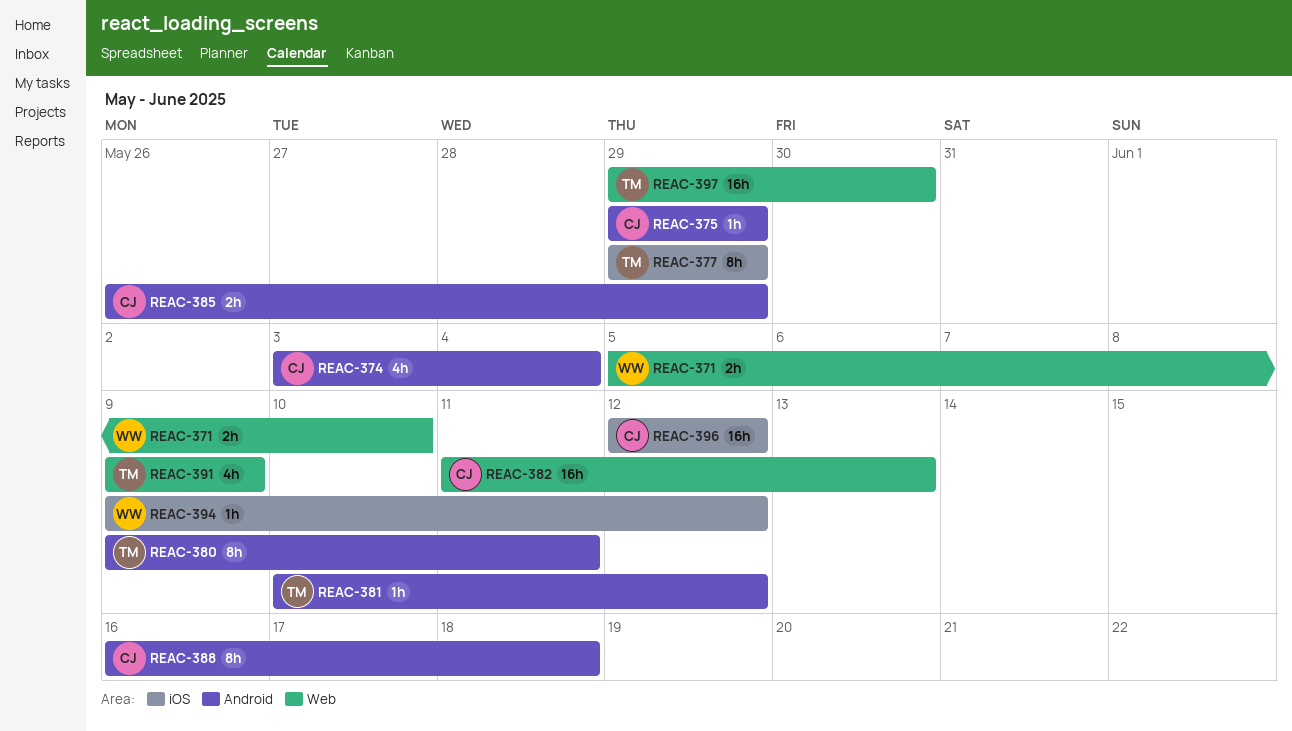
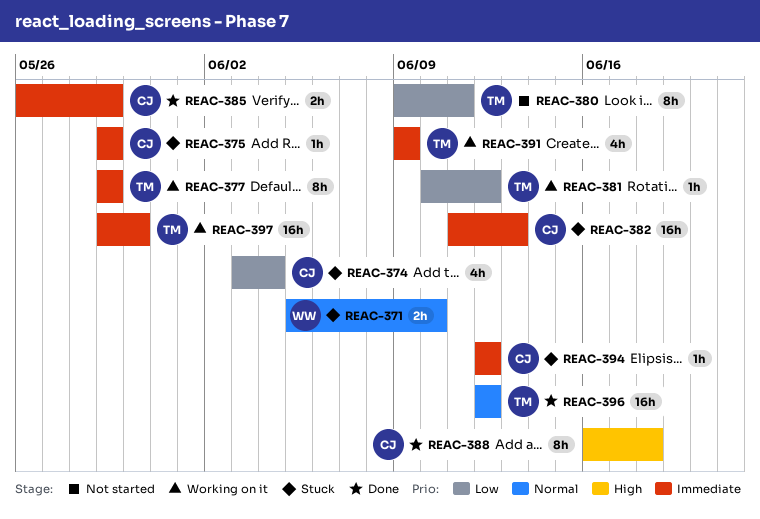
REAC-394, owner: WW -> CJ
REAC-394, start: Jun 9 -> Jun 12
REAC-396, owner: CJ -> TM

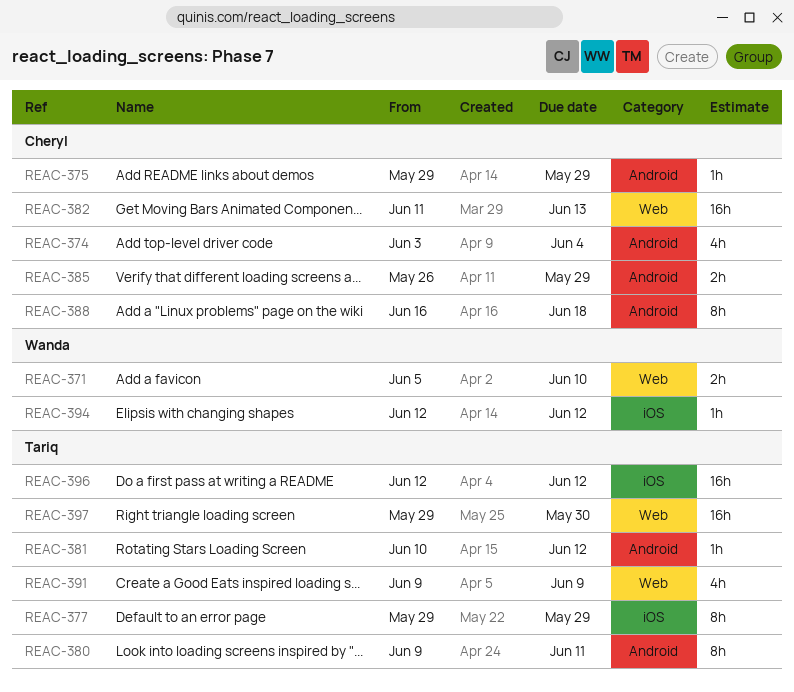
REAC-394, owner: Cheryl -> Wanda

